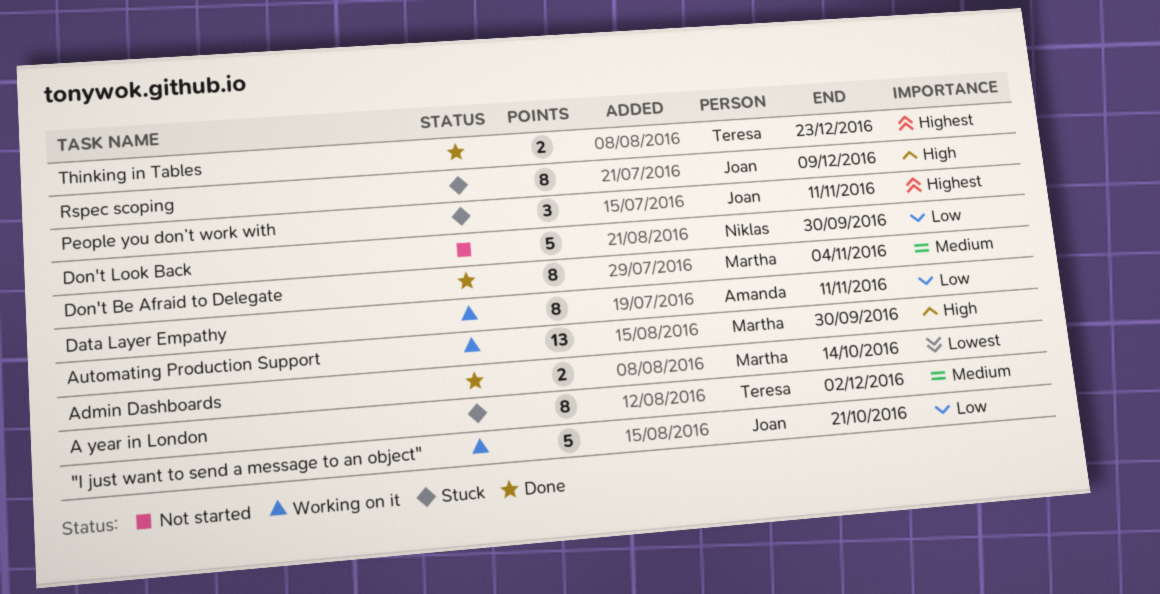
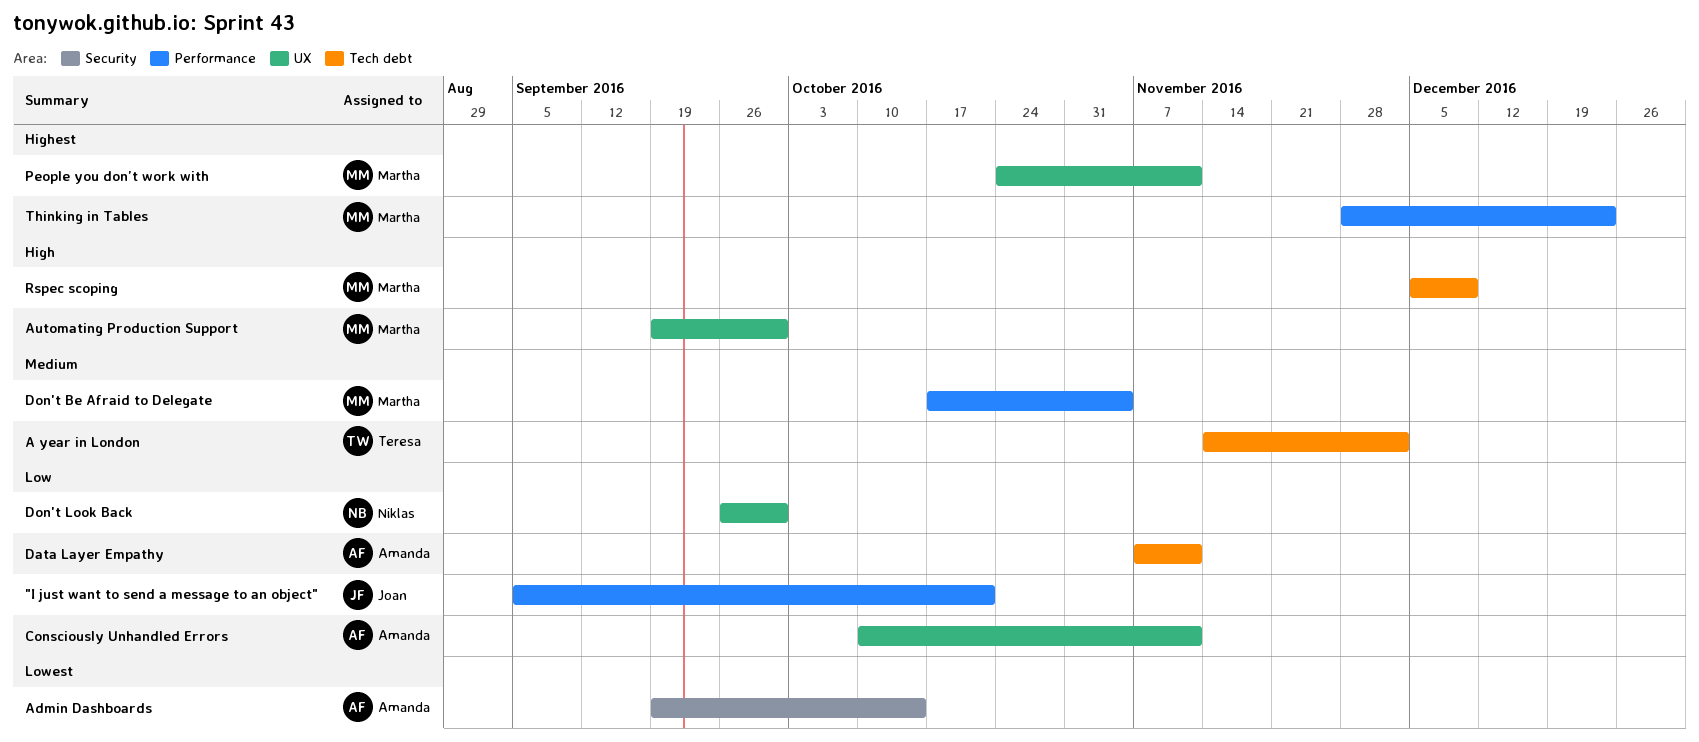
Admin Dashboards, owner: Martha -> Amanda
Consciously Unhandled Errors: none -> present
People you don’t work with, owner: Joan -> Martha
Rspec scoping, owner: Joan -> Martha
Thinking in Tables, owner: Teresa -> Martha

